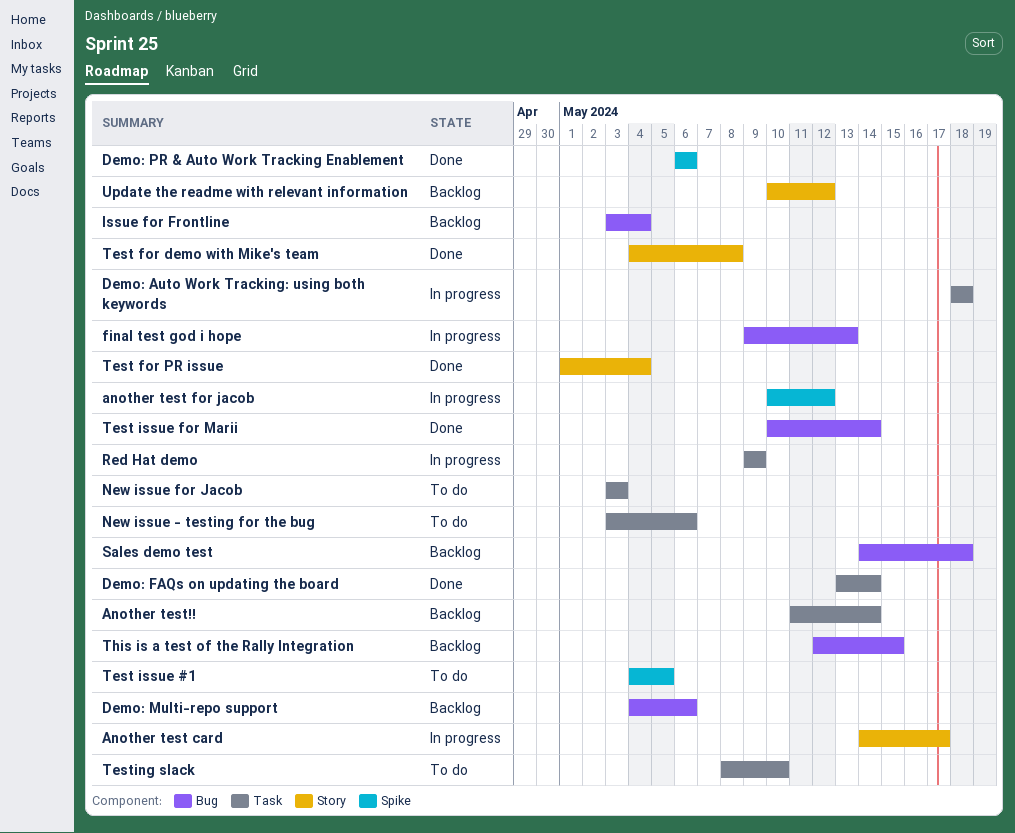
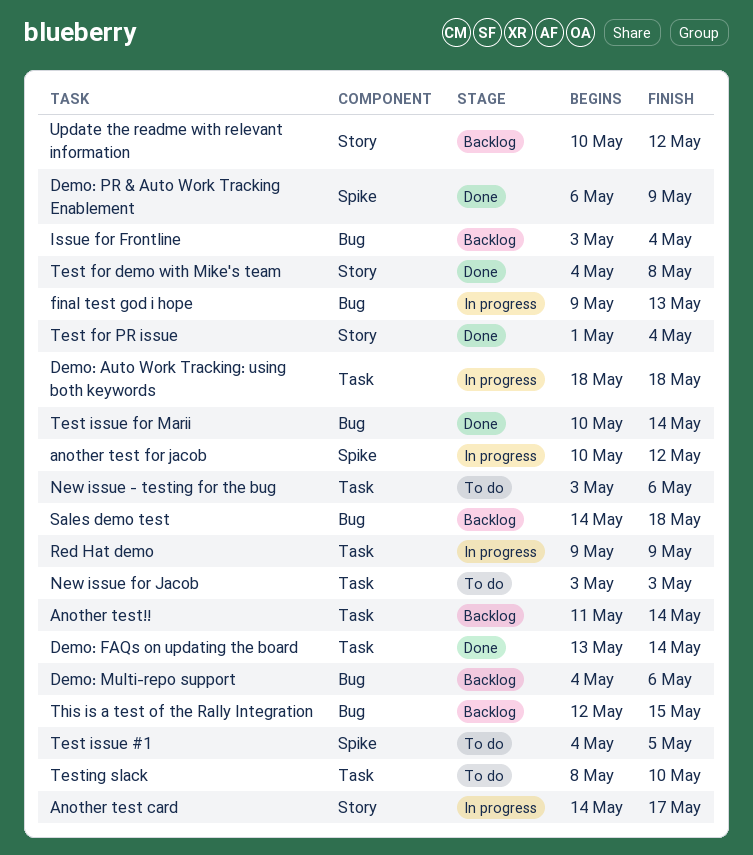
Demo: PR & Auto Work Tracking Enablement, due: May 6 -> May 9

